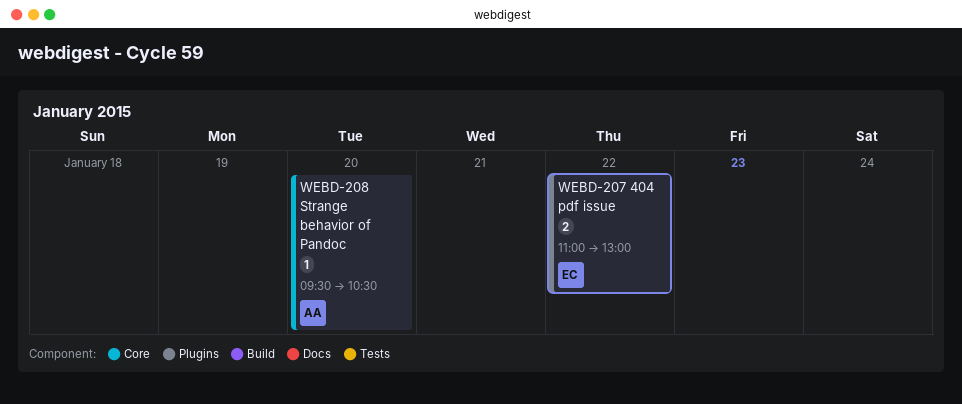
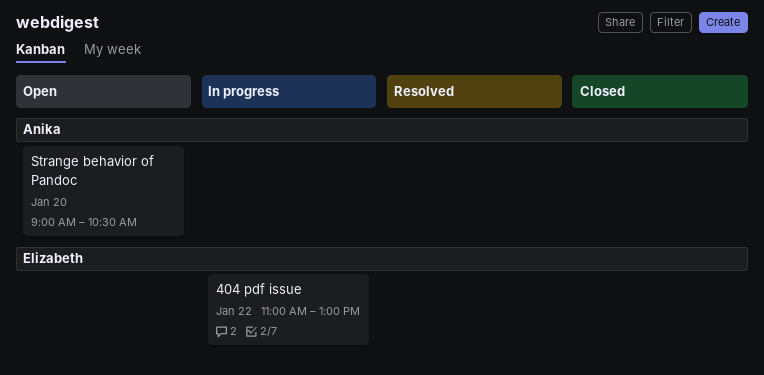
Strange behavior of Pandoc, begins: 09:30 -> 09:00

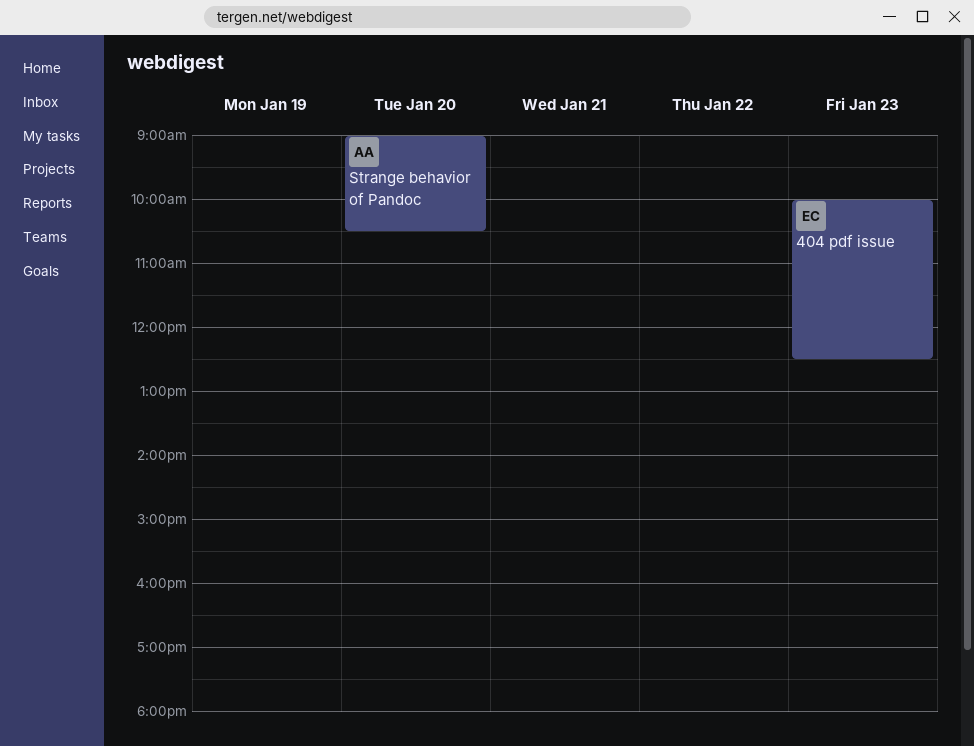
404 pdf issue, day: Jan 22 -> Jan 23
404 pdf issue, begins: 11:00 -> 10:00
404 pdf issue, ends: 13:00 -> 12:30

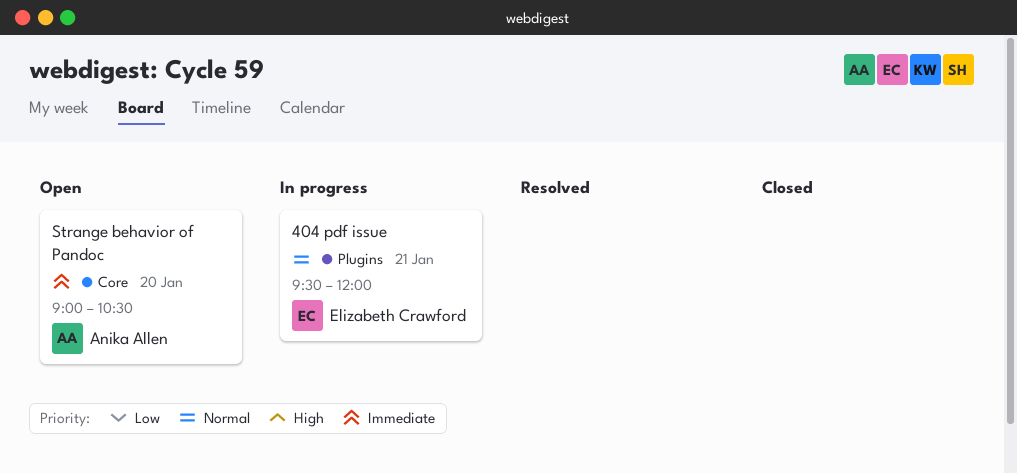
404 pdf issue, day: Jan 23 -> Jan 21
404 pdf issue, begins: 10:00 -> 09:30
404 pdf issue, ends: 12:30 -> 12:00

